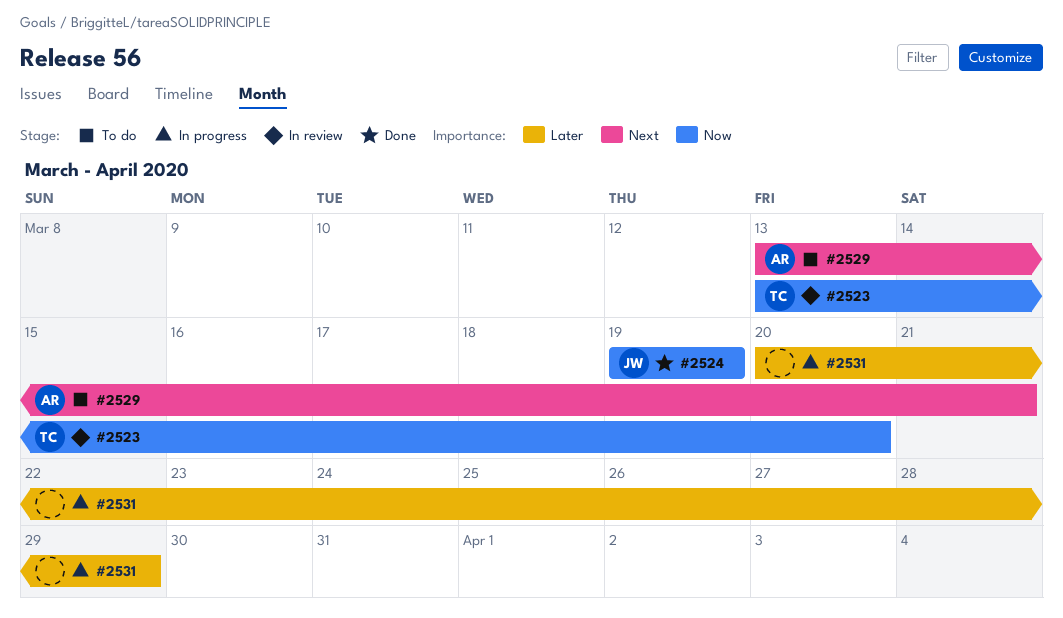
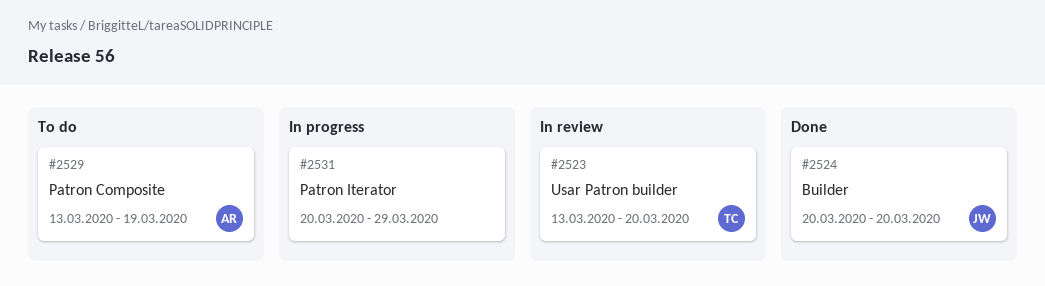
#2524, start: Mar 19 -> Mar 20
#2524, due: Mar 19 -> Mar 20
#2529, due: Mar 21 -> Mar 19

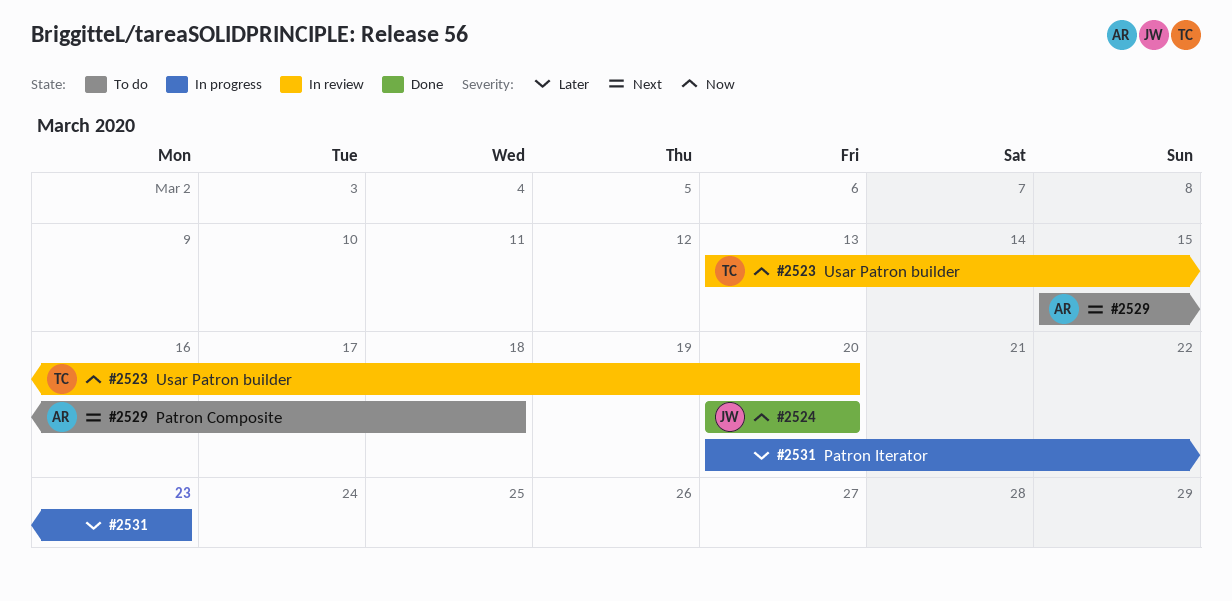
#2529, start: Mar 13 -> Mar 15
#2529, due: Mar 19 -> Mar 18
#2531, due: Mar 29 -> Mar 23

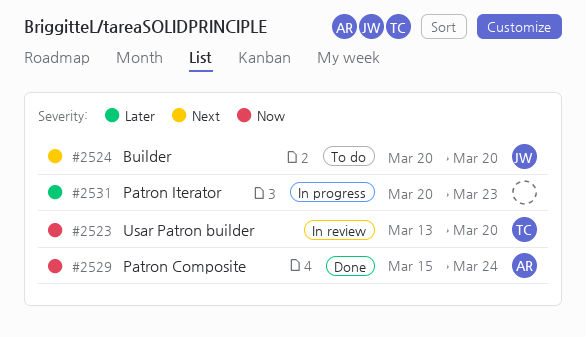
#2524, status: Done -> To do
#2524, priority: Now -> Next
#2529, status: To do -> Done
#2529, priority: Next -> Now
#2529, due: Mar 18 -> Mar 24

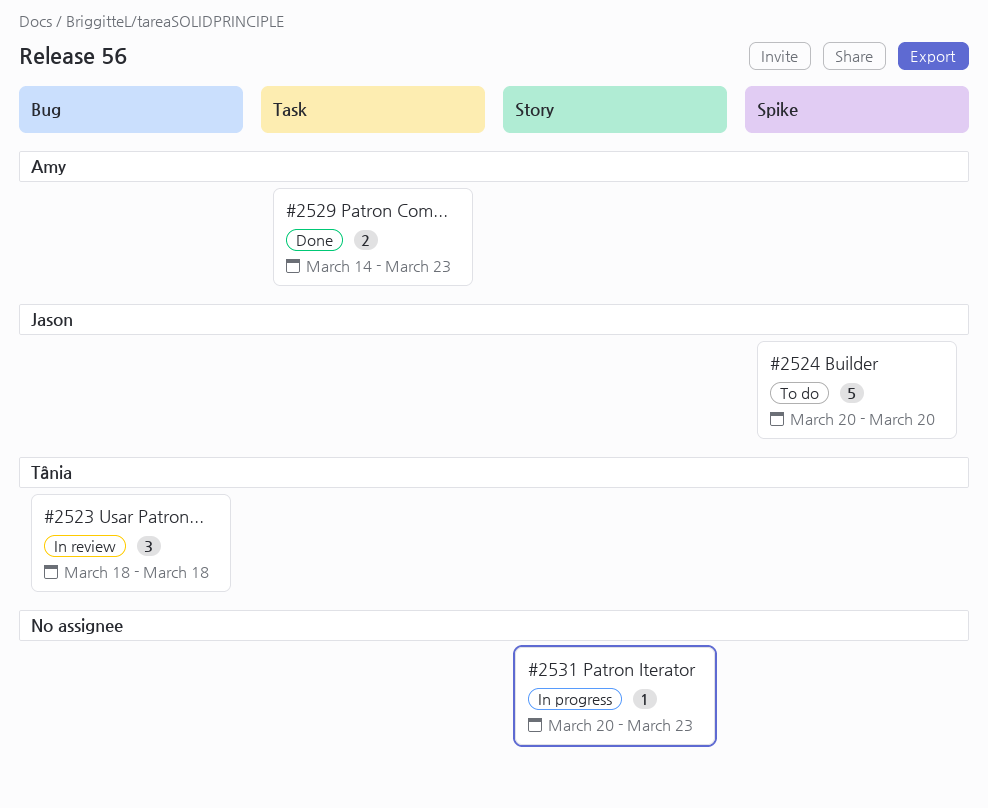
#2523, start: Mar 13 -> Mar 18
#2523, due: Mar 20 -> Mar 18
#2529, start: Mar 15 -> Mar 14
#2529, due: Mar 24 -> Mar 23

